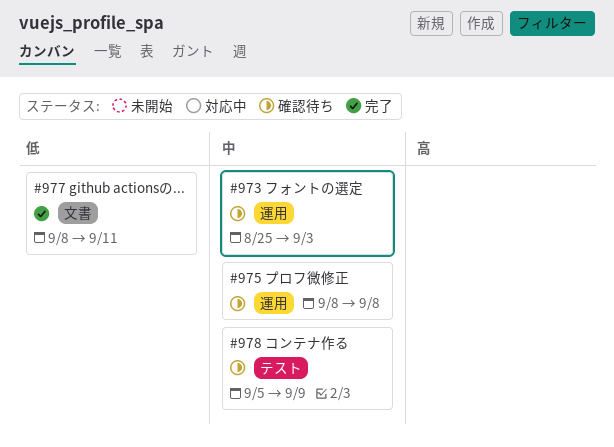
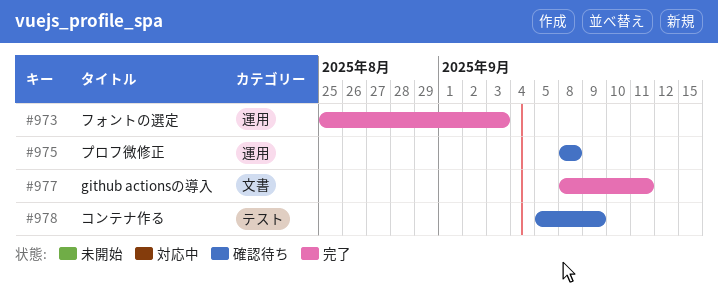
#973, status: 確認待ち -> 完了

